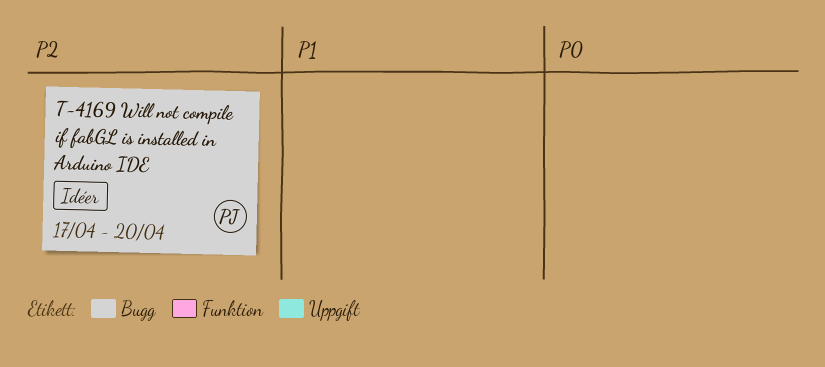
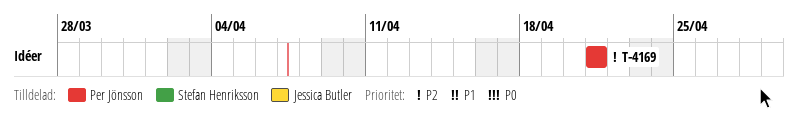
T-4169, start: Apr 17 -> Apr 21
T-4169, due: Apr 20 -> Apr 21

